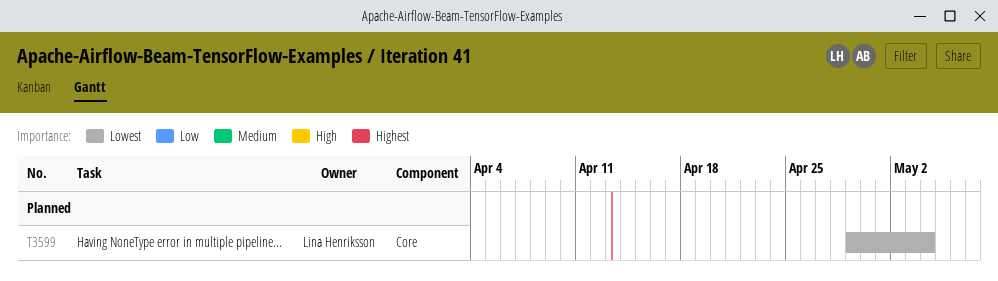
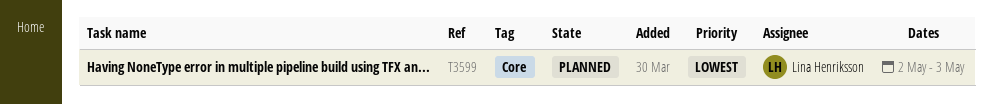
T3599, start: Apr 29 -> May 2
T3599, due: May 4 -> May 3

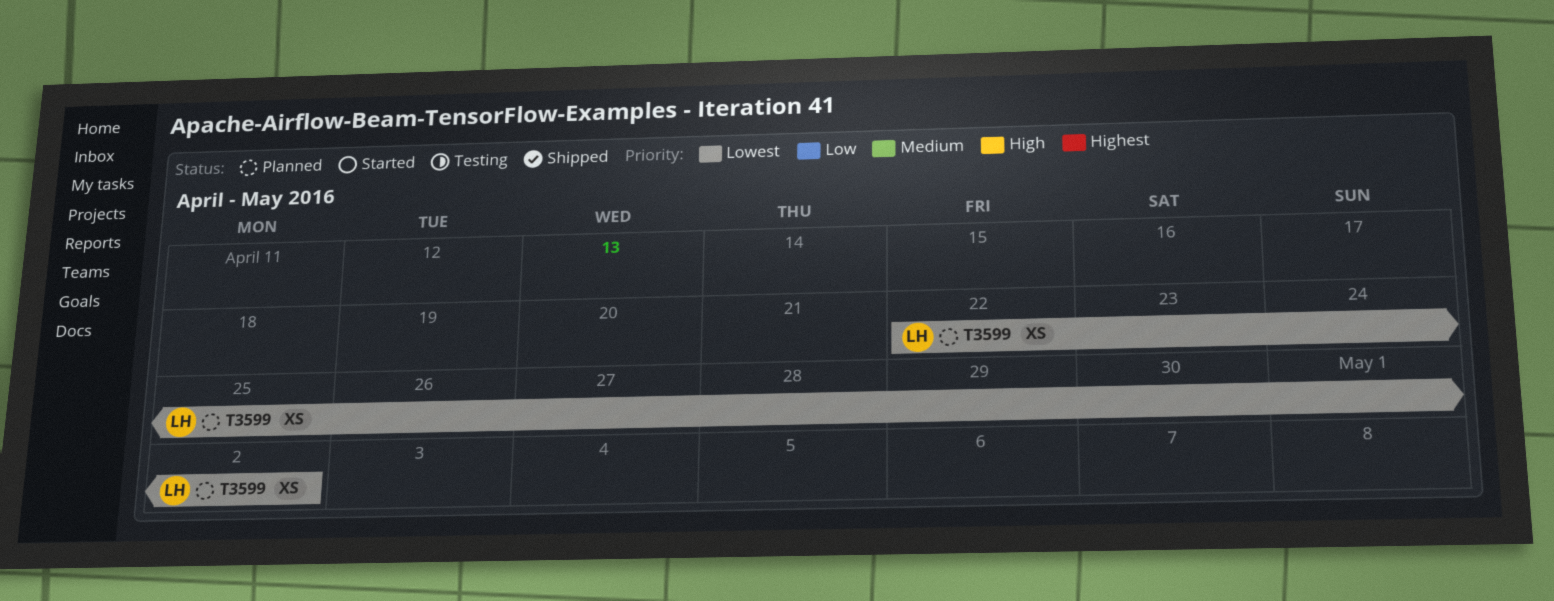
T3599, start: May 2 -> Apr 22
T3599, due: May 3 -> May 2

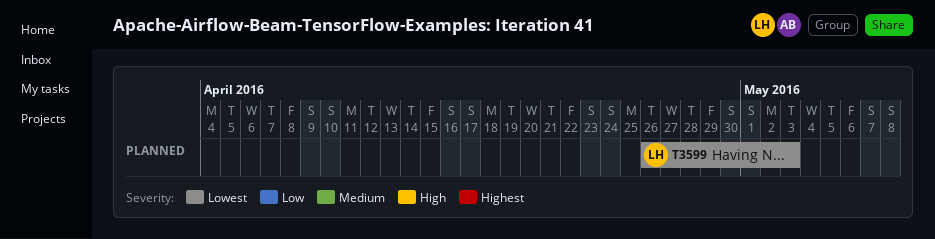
T3599, start: Apr 22 -> Apr 26
T3599, due: May 2 -> May 3

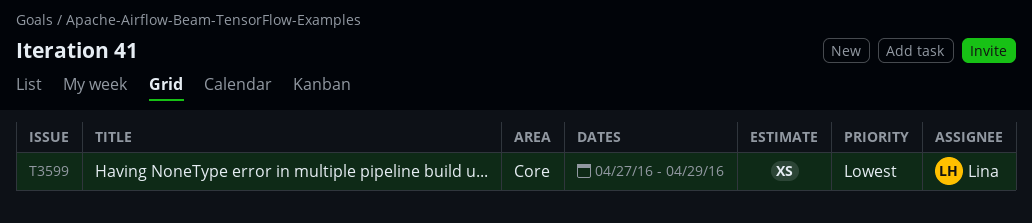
T3599, start: Apr 26 -> Apr 27
T3599, due: May 3 -> Apr 29

